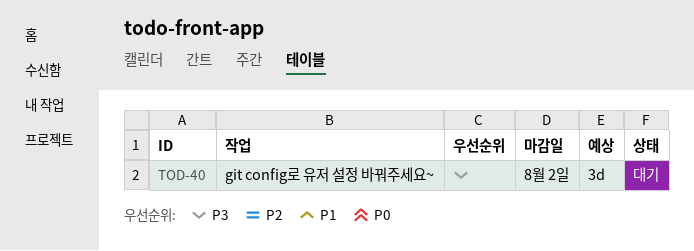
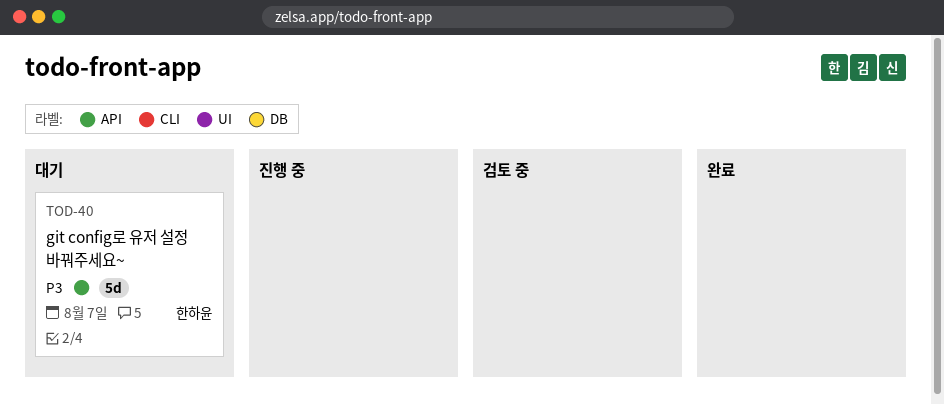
TOD-40, estimate: 3d -> 5d
TOD-40, due: Aug 2 -> Aug 7

